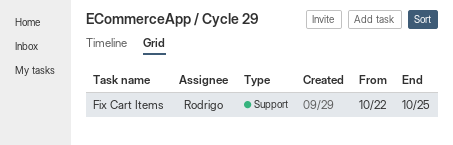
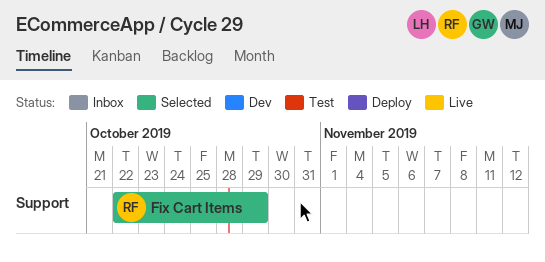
Fix Cart Items, due: Oct 25 -> Oct 29

